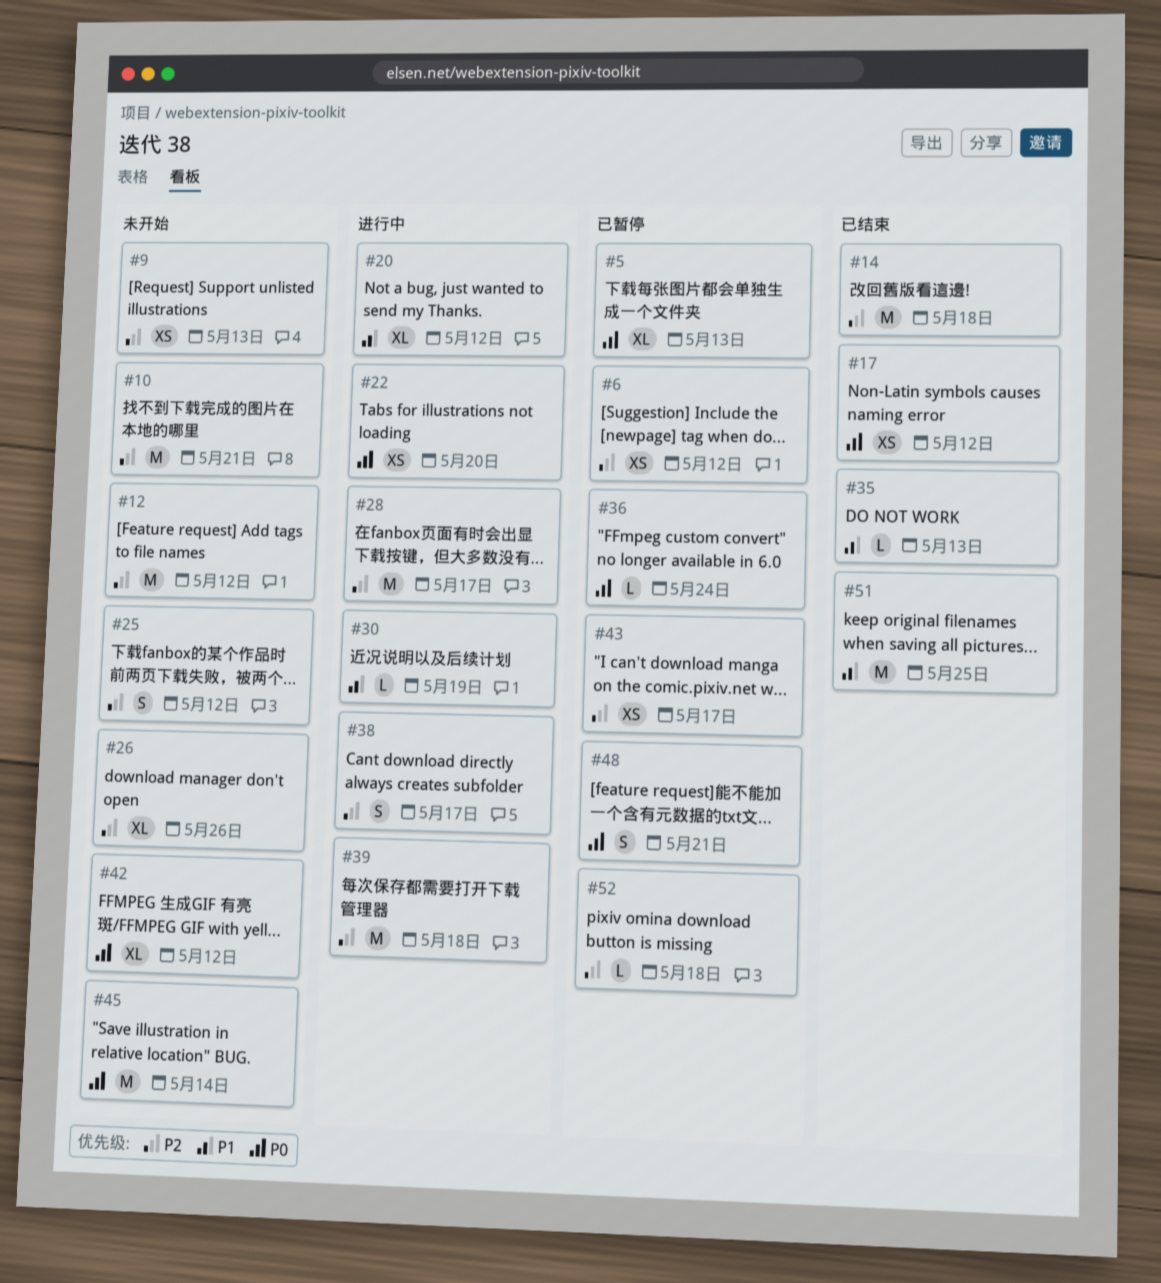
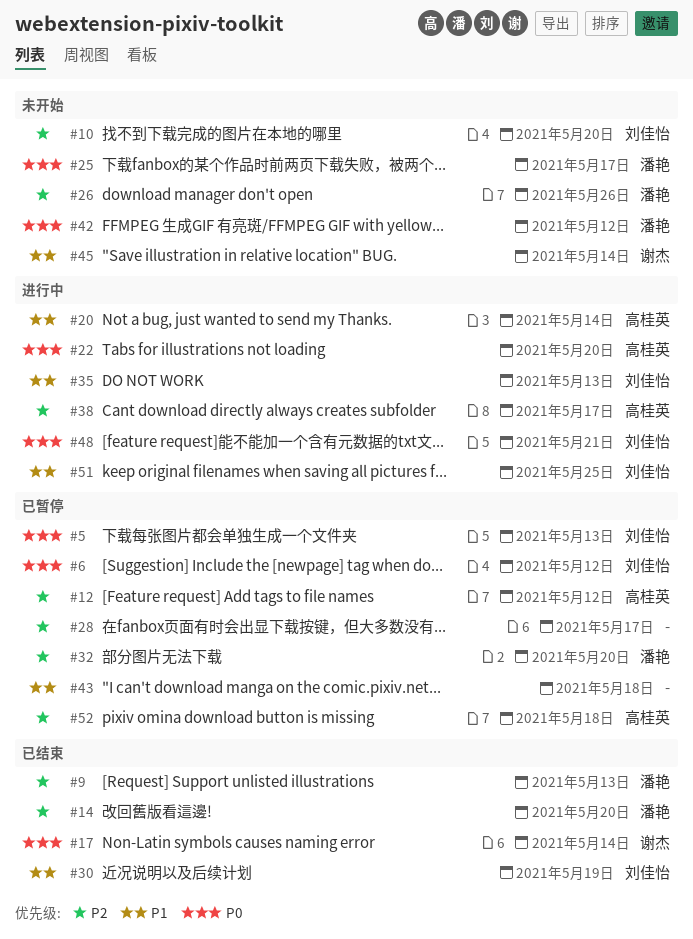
#6, priority: P2 -> P0
#9, status: 未开始 -> 已结束
#10, due: May 21 -> May 20
#12, status: 未开始 -> 已暂停
#14, due: May 18 -> May 20
#17, due: May 12 -> May 14
#20, due: May 12 -> May 14
#25, priority: P2 -> P0
#25, due: May 12 -> May 17
#28, status: 进行中 -> 已暂停
#30, status: 进行中 -> 已结束
#32: none -> present
#35, status: 已结束 -> 进行中
#36: present -> none
#39: present -> none
#43, priority: P2 -> P1
#43, due: May 17 -> May 18
#45, priority: P0 -> P1
#48, status: 已暂停 -> 进行中
#51, status: 已结束 -> 进行中

